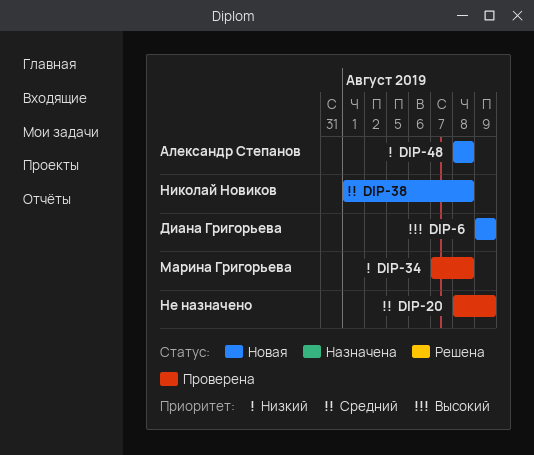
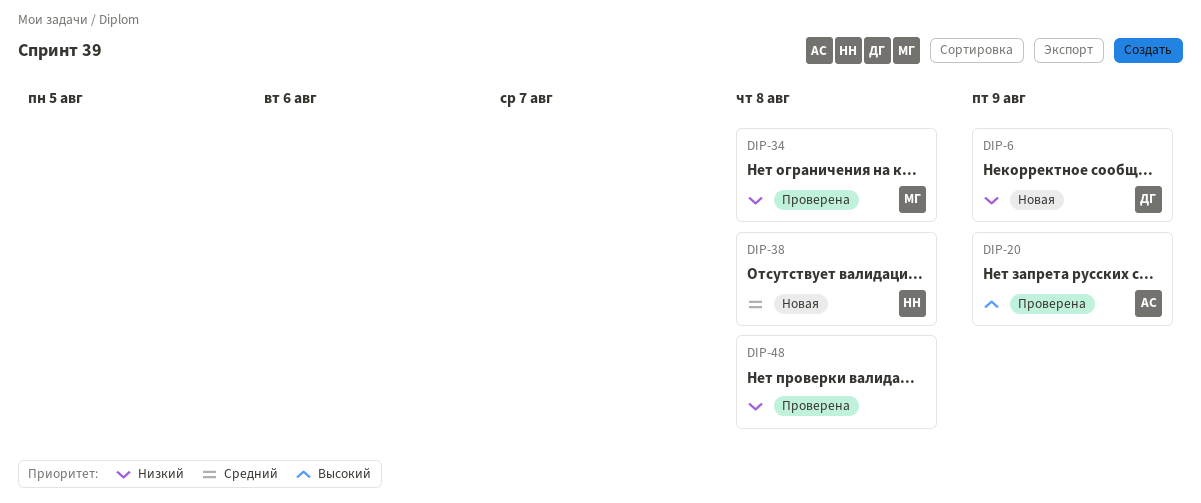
DIP-6, priority: Высокий -> Низкий
DIP-20, owner: none -> Александр Степанов
DIP-20, priority: Средний -> Высокий
DIP-48, status: Новая -> Проверена
DIP-48, owner: Александр Степанов -> none

